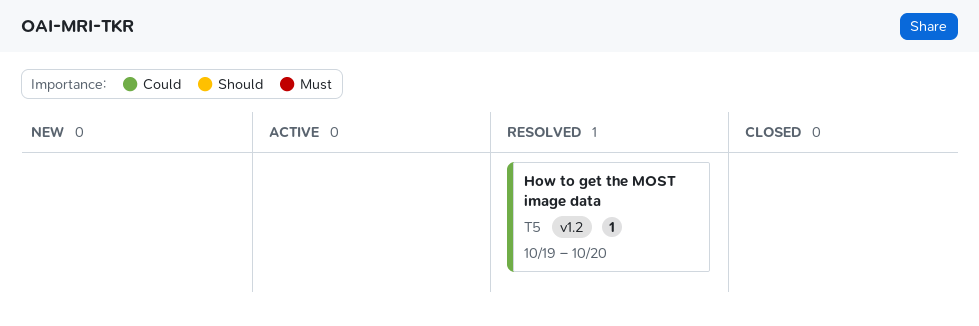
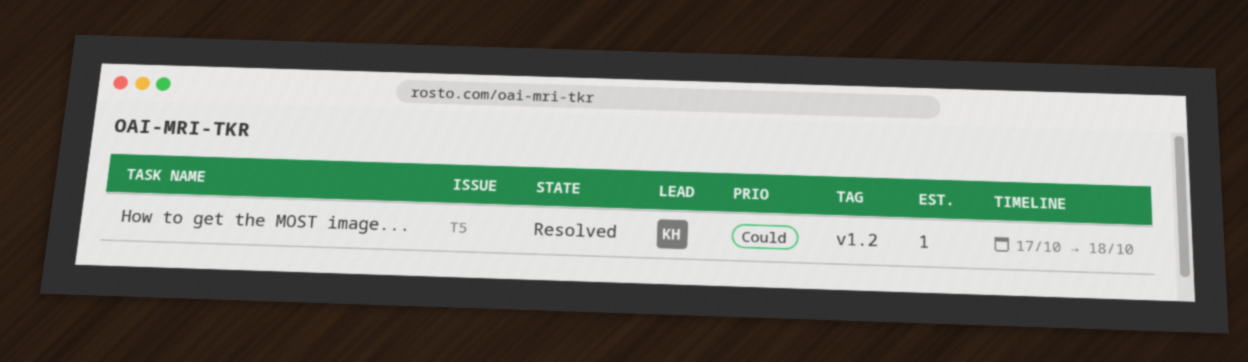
T5, start: Oct 19 -> Oct 17
T5, due: Oct 20 -> Oct 18

